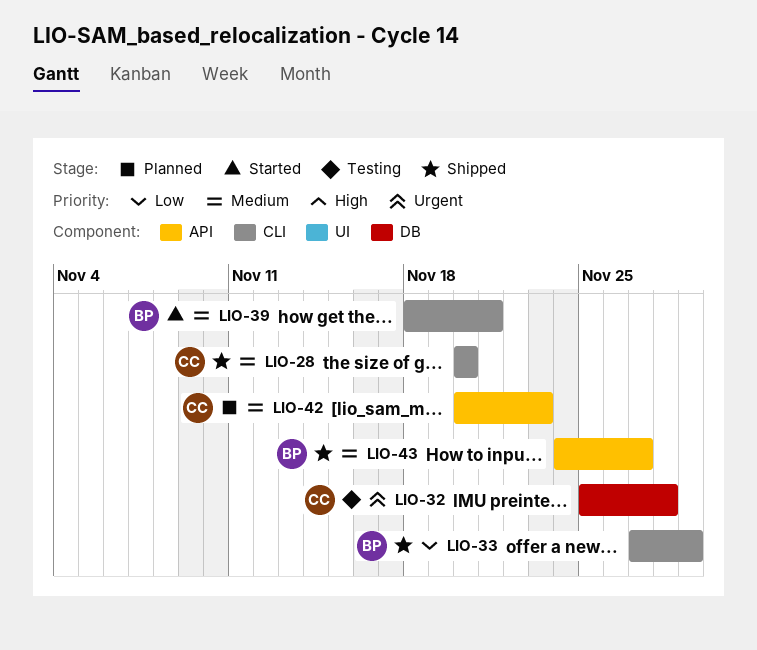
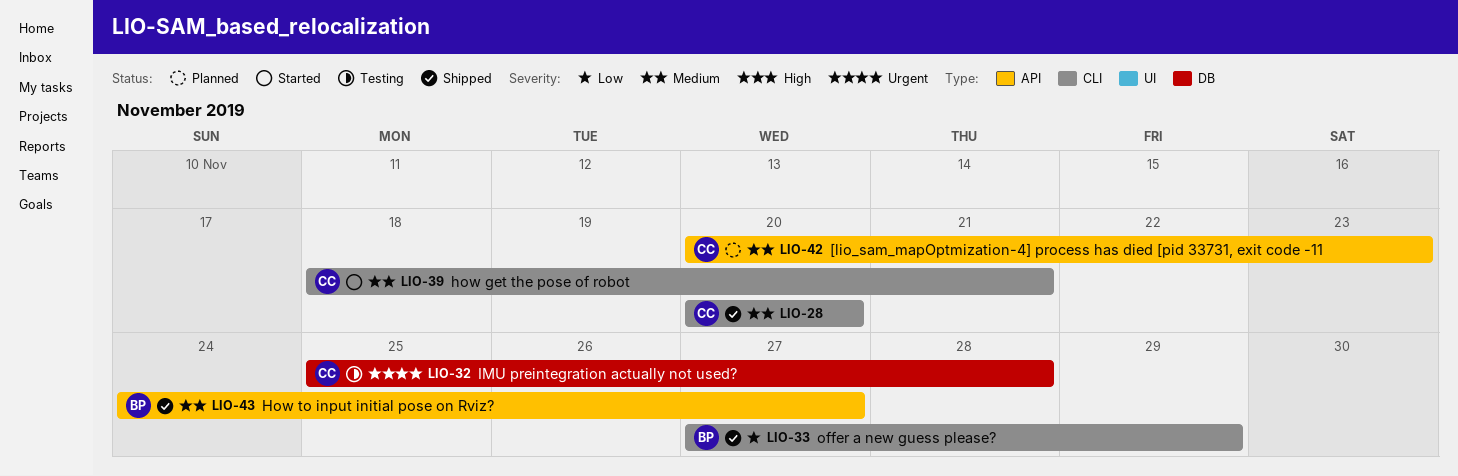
LIO-39, owner: BP -> CC

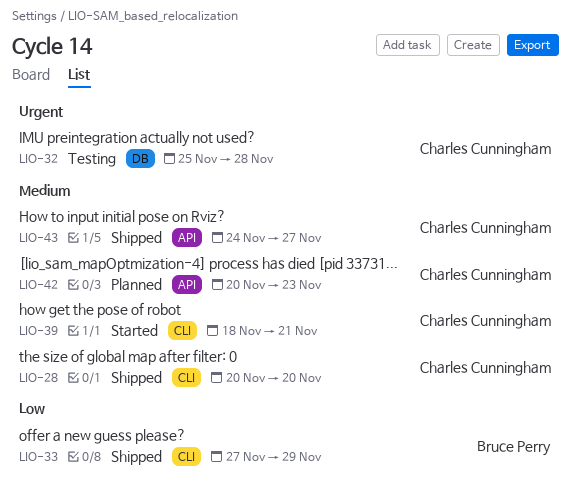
LIO-43, owner: Bruce Perry -> Charles Cunningham

